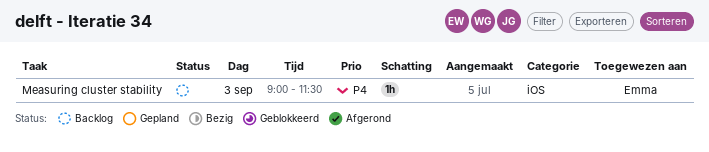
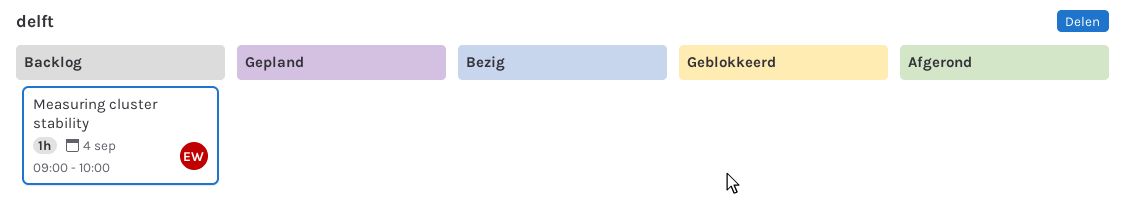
Measuring cluster stability, day: Sep 3 -> Sep 4
Measuring cluster stability, ends: 11:30 -> 10:00

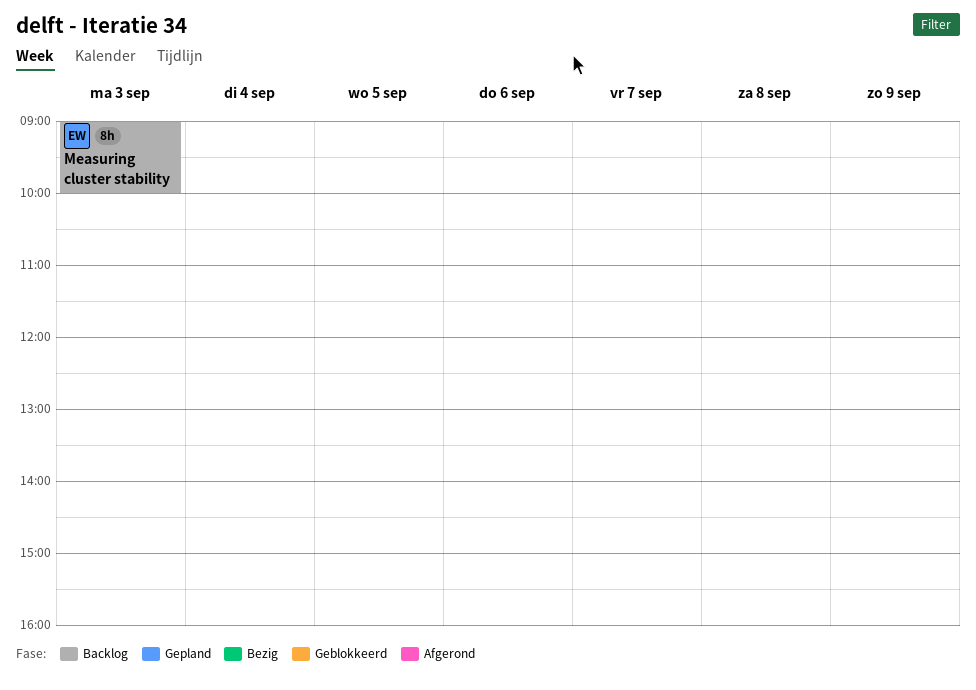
Measuring cluster stability, estimate: 1h -> 8h
Measuring cluster stability, day: Sep 4 -> Sep 3

